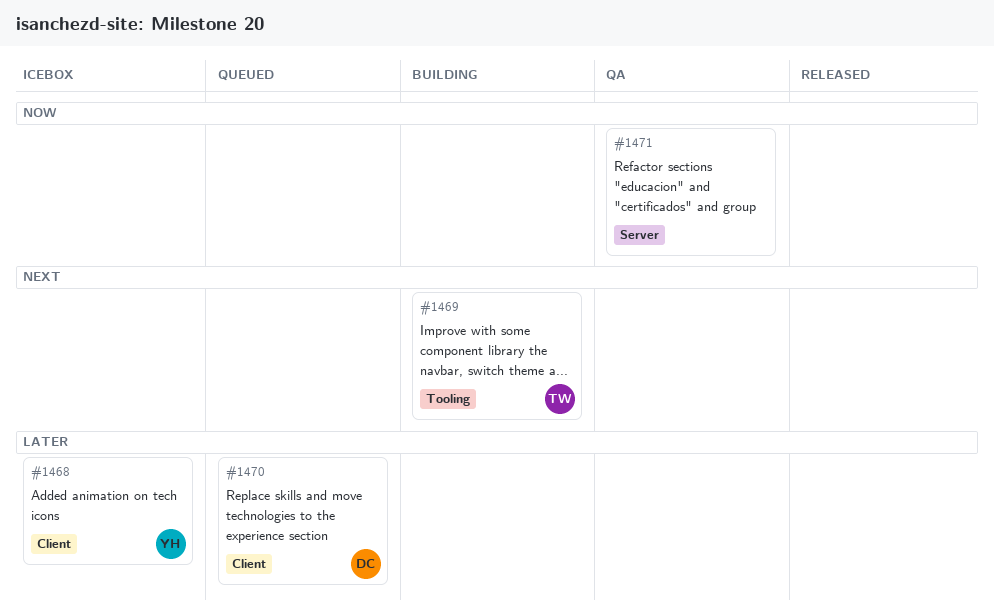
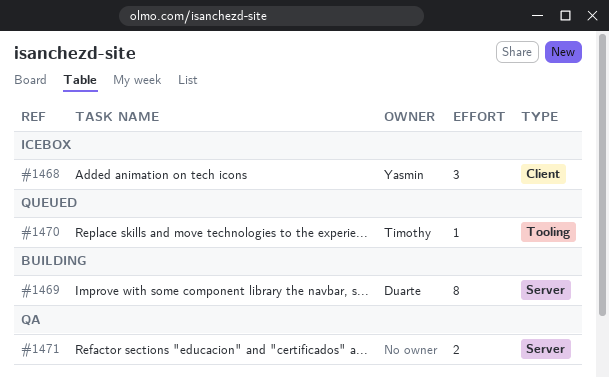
#1469, owner: Timothy -> Duarte
#1469, label: Tooling -> Server
#1470, owner: Duarte -> Timothy
#1470, label: Client -> Tooling

